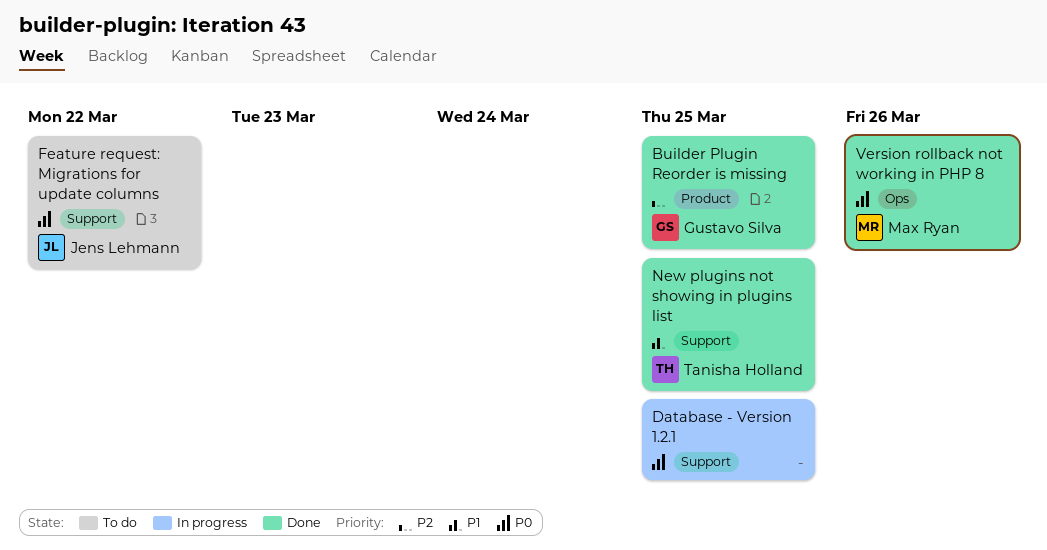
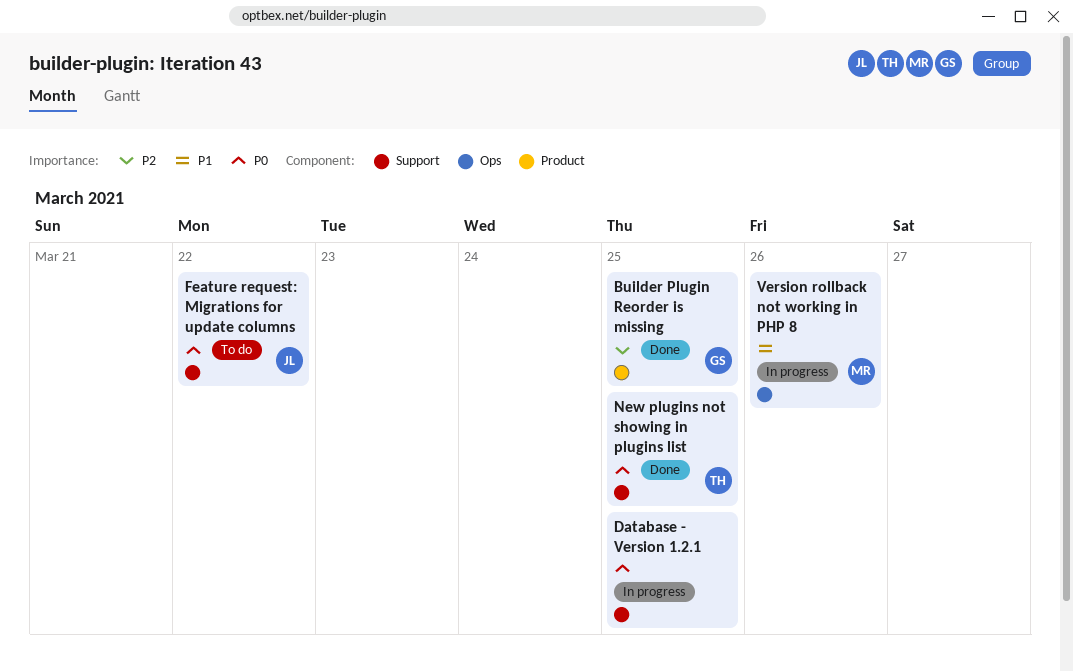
New plugins not showing in plugins list, priority: P1 -> P0
Version rollback not working in PHP 8, status: Done -> In progress
Version rollback not working in PHP 8, priority: P0 -> P1

